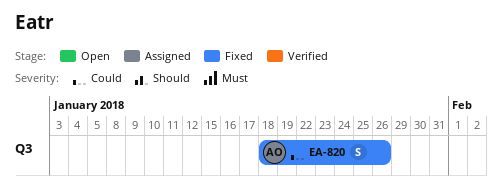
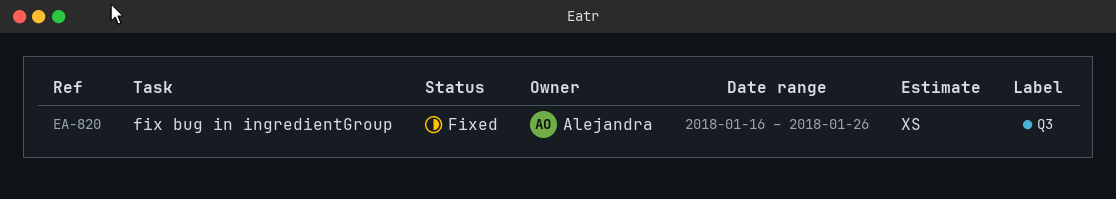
EA-820, estimate: S -> XS
EA-820, start: Jan 18 -> Jan 16

